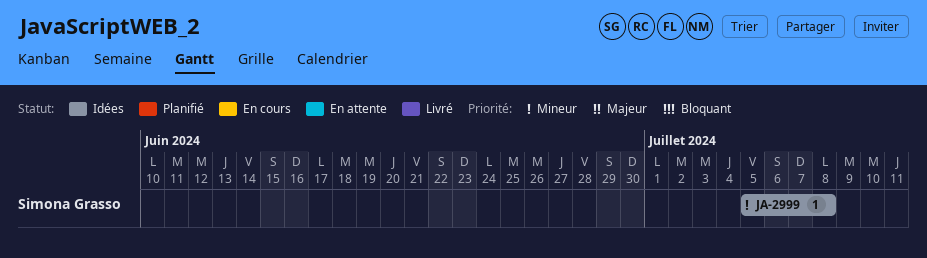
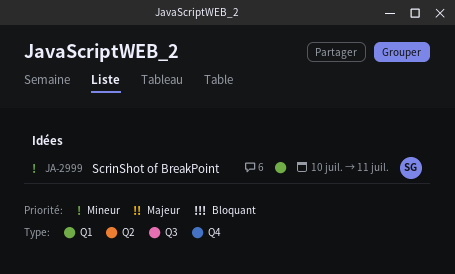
JA-2999, start: Jul 5 -> Jul 10
JA-2999, due: Jul 8 -> Jul 11

